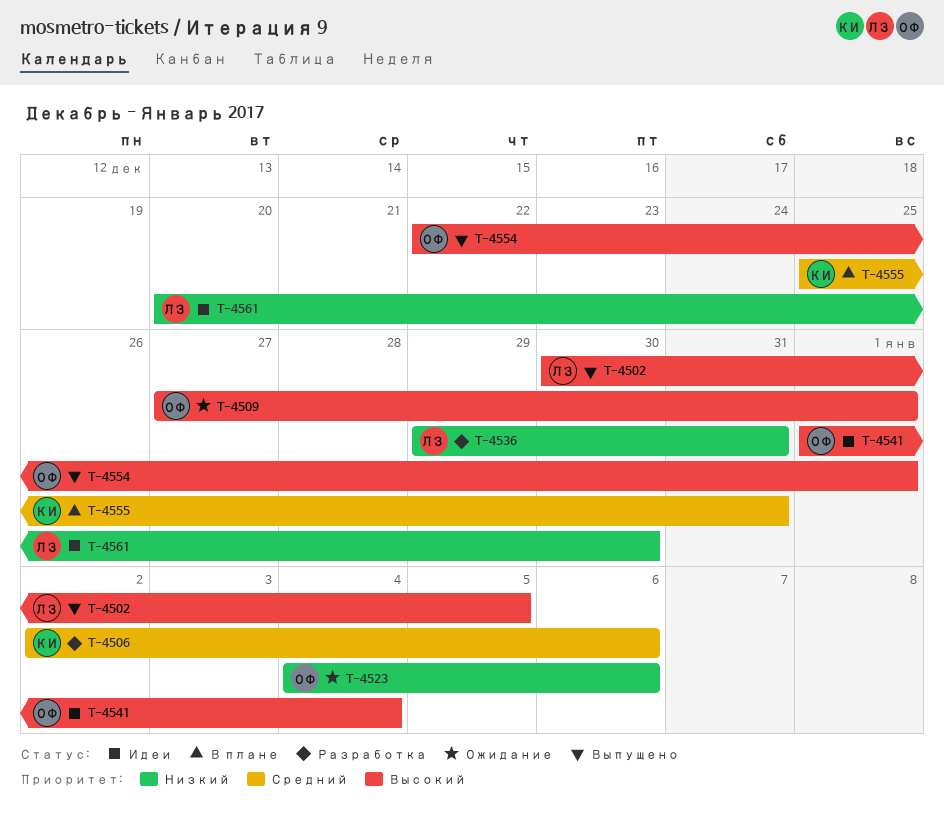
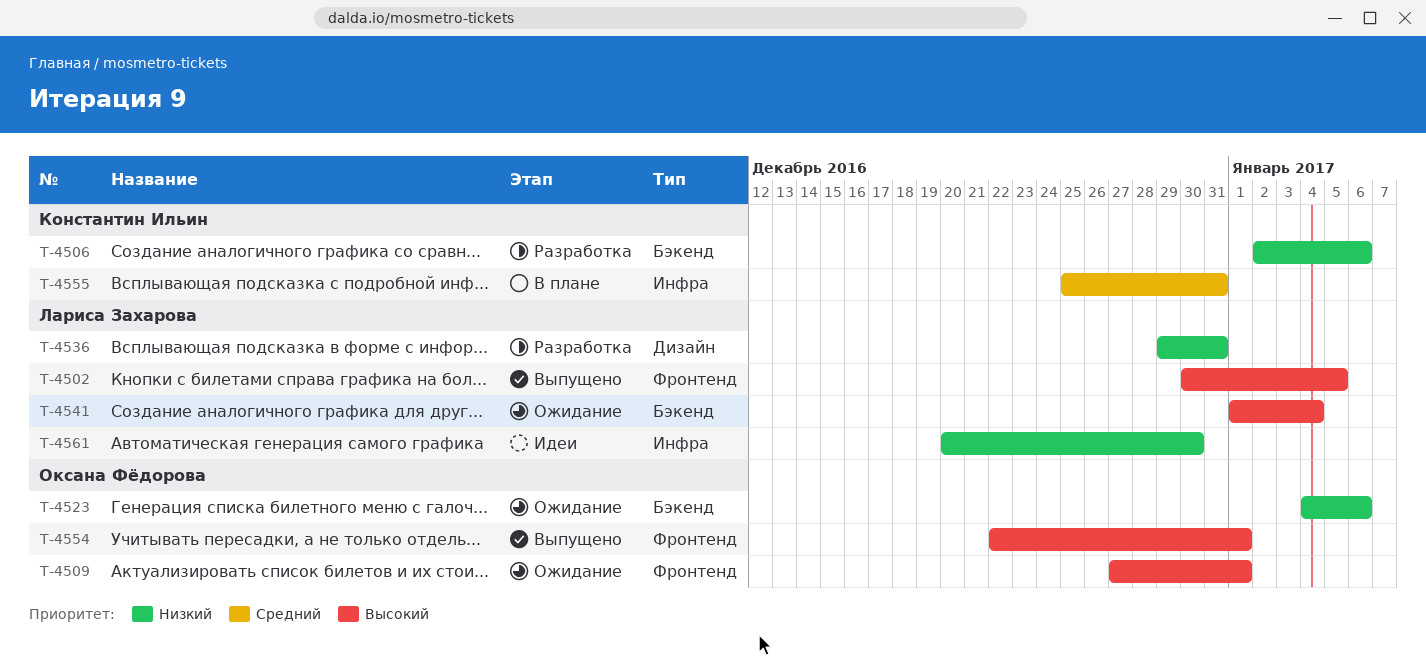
T-4506, priority: Средний -> Низкий
T-4541, status: Идеи -> Ожидание
T-4541, owner: Оксана Фёдорова -> Лариса Захарова

